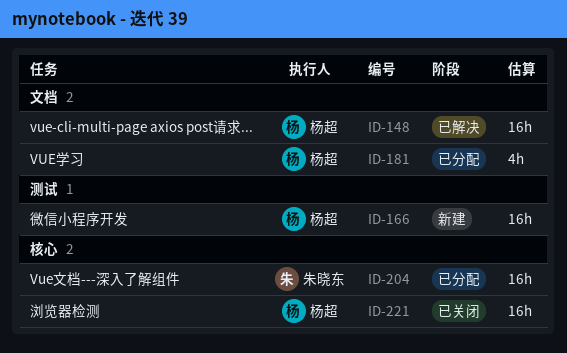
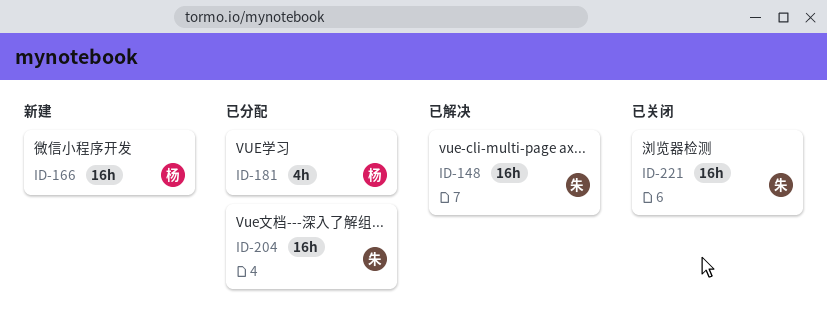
ID-148, owner: 杨超 -> 朱晓东
ID-221, owner: 杨超 -> 朱晓东

